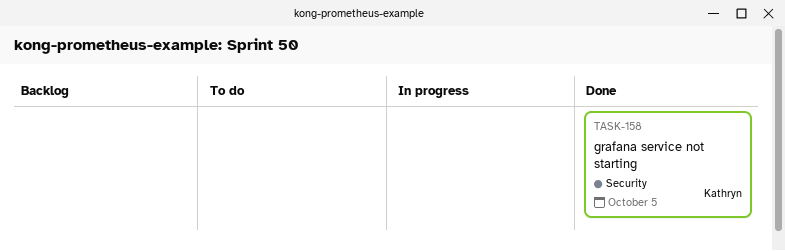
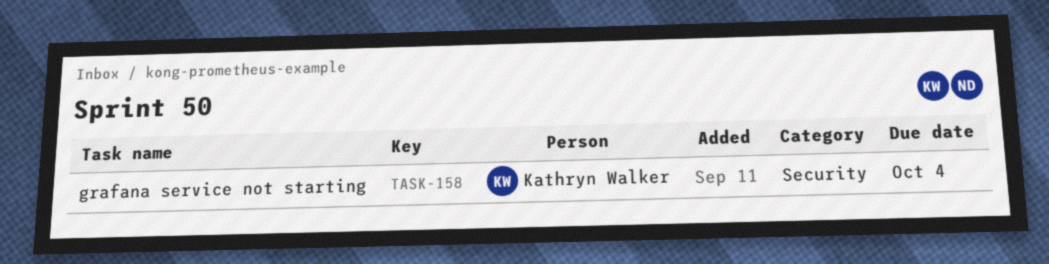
TASK-158, due: Oct 5 -> Oct 4

